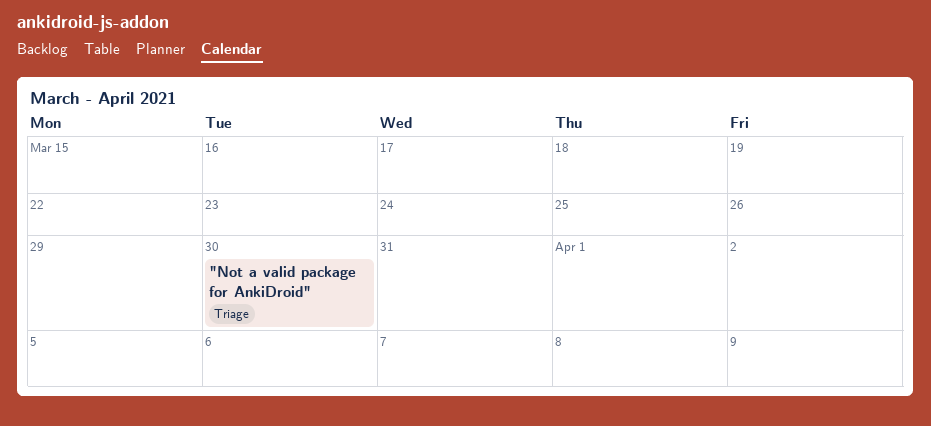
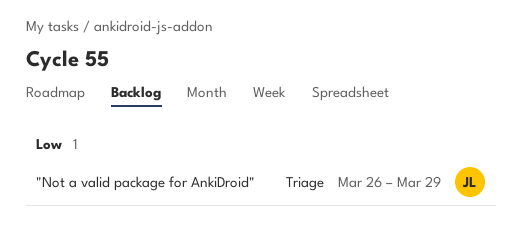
"Not a valid package for AnkiDroid", due: Mar 30 -> Mar 29

